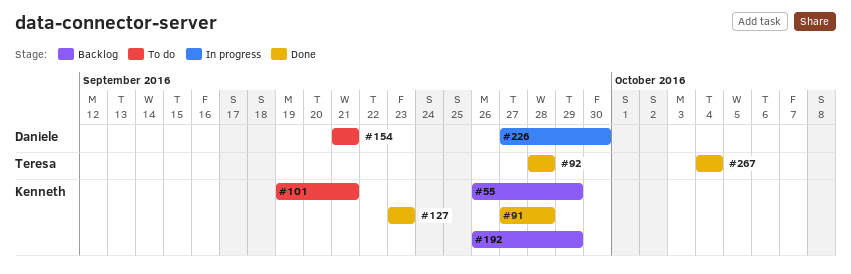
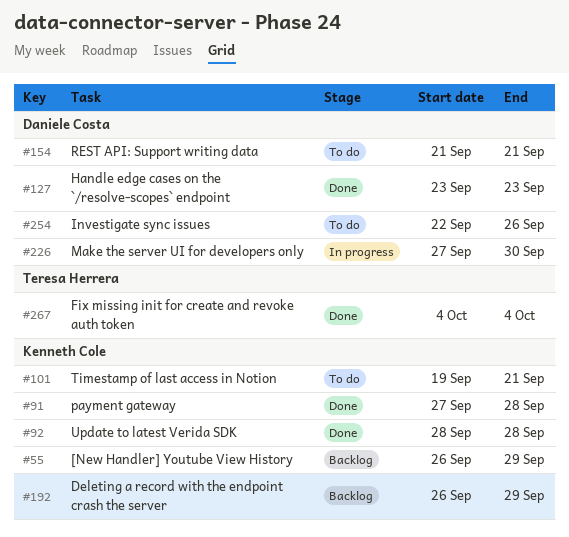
#92, owner: Teresa Herrera -> Kenneth Cole
#127, owner: Kenneth Cole -> Daniele Costa
#254: none -> present

